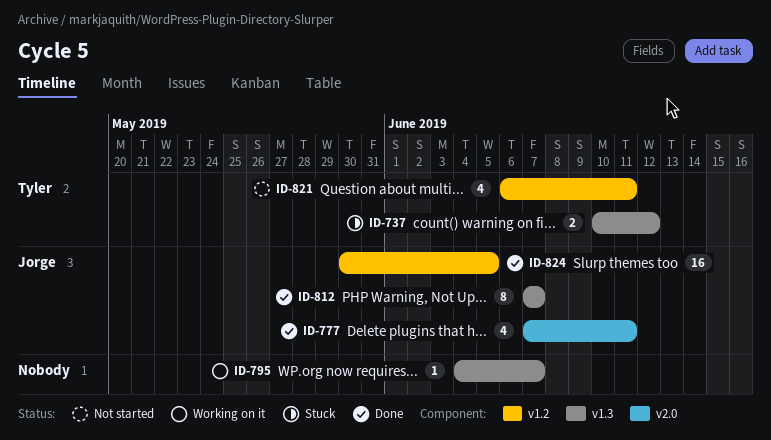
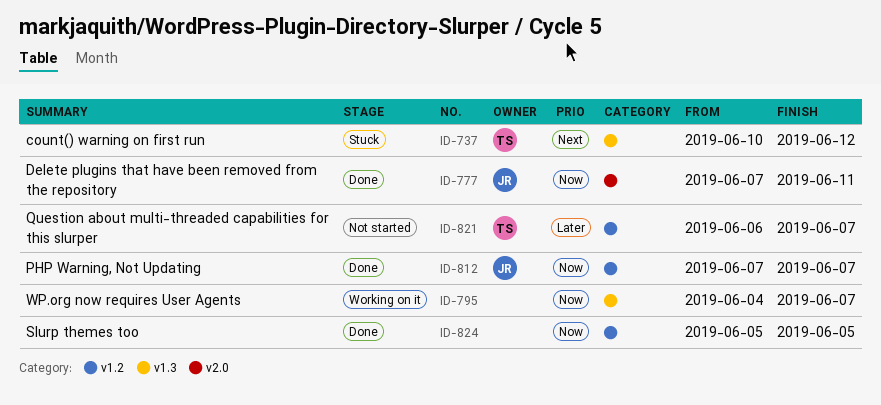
ID-812, label: v1.3 -> v1.2
ID-821, due: Jun 11 -> Jun 7
ID-824, owner: Jorge -> none
ID-824, start: May 30 -> Jun 5

